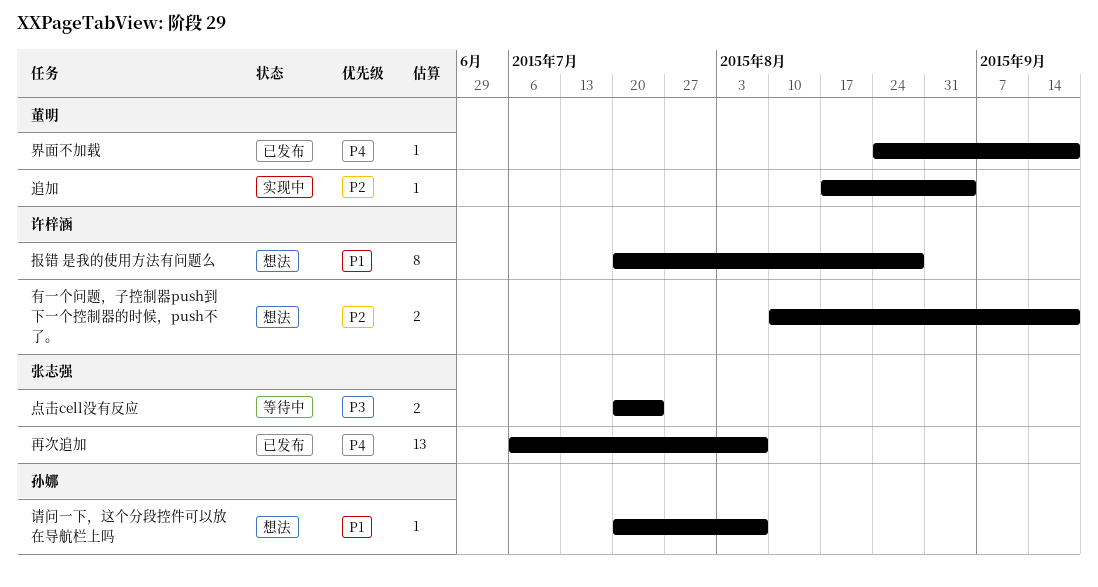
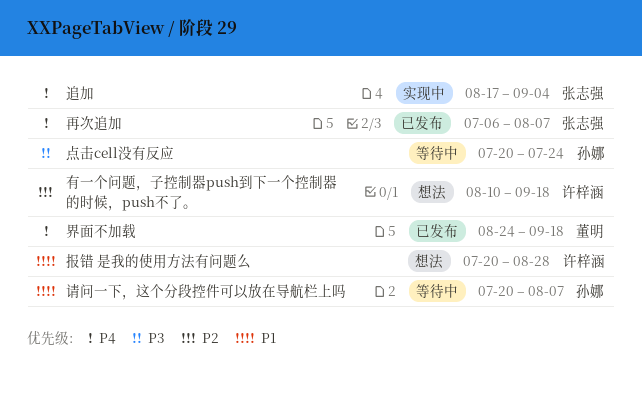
点击cell没有反应, owner: 张志强 -> 孙娜
请问一下，这个分段控件可以放在导航栏上吗, status: 想法 -> 等待中
追加, owner: 董明 -> 张志强
追加, priority: P2 -> P4

